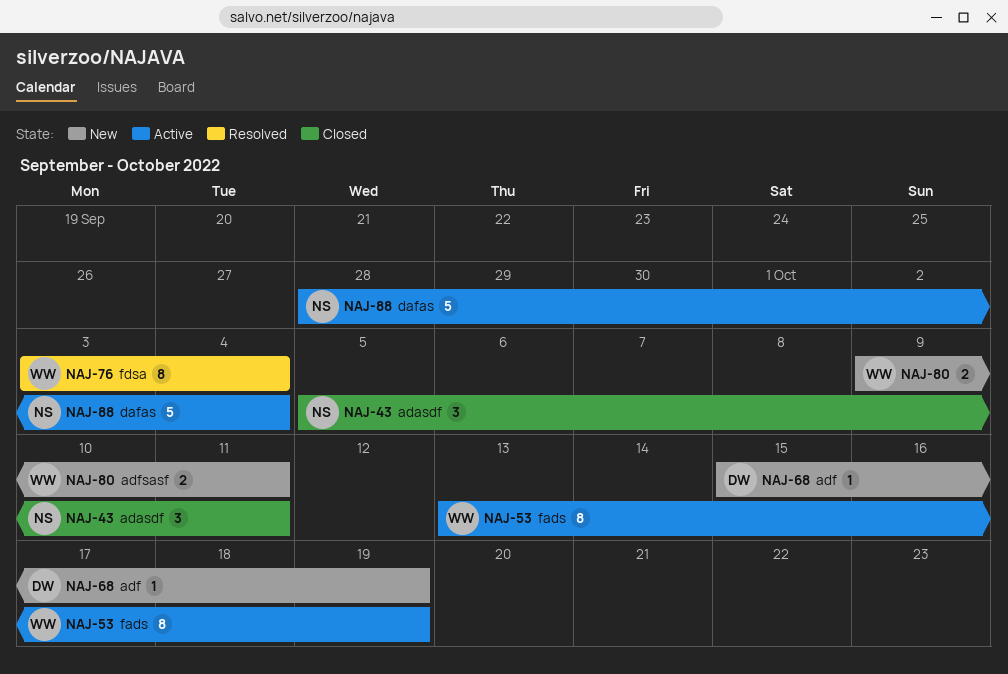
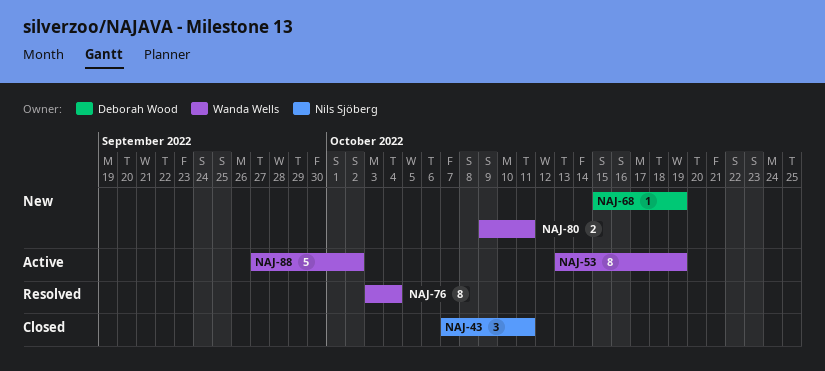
NAJ-43, start: Oct 5 -> Oct 7
NAJ-88, owner: Nils Sjöberg -> Wanda Wells
NAJ-88, start: Sep 28 -> Sep 27
NAJ-88, due: Oct 4 -> Oct 2

